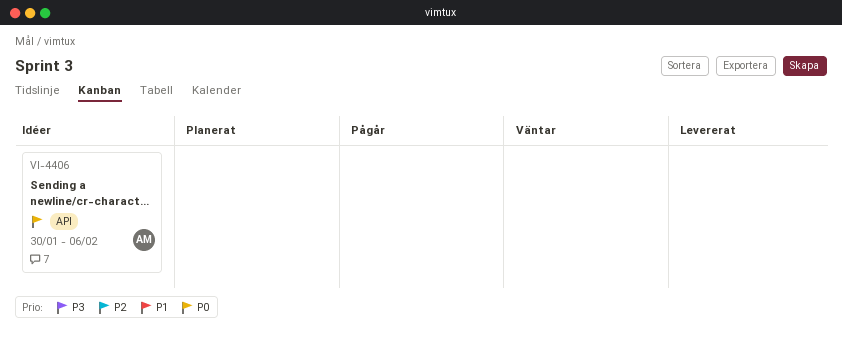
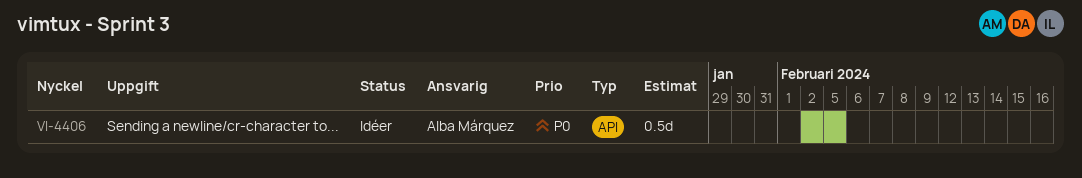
VI-4406, start: Jan 30 -> Feb 2
VI-4406, due: Feb 6 -> Feb 5

